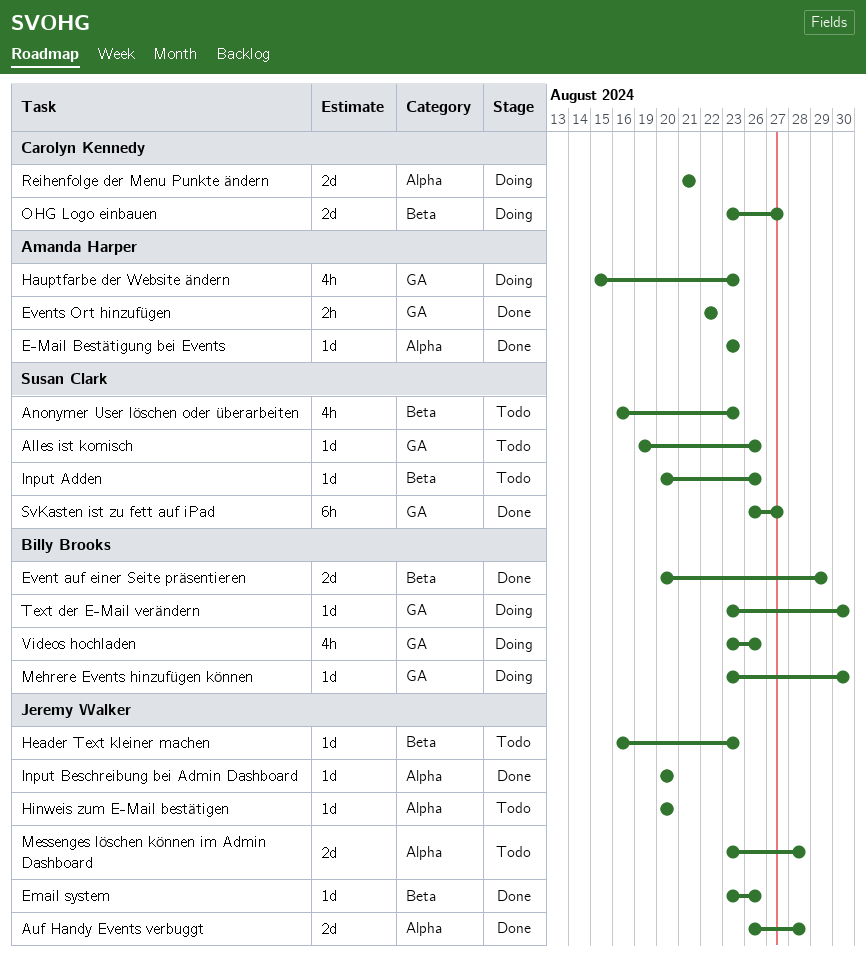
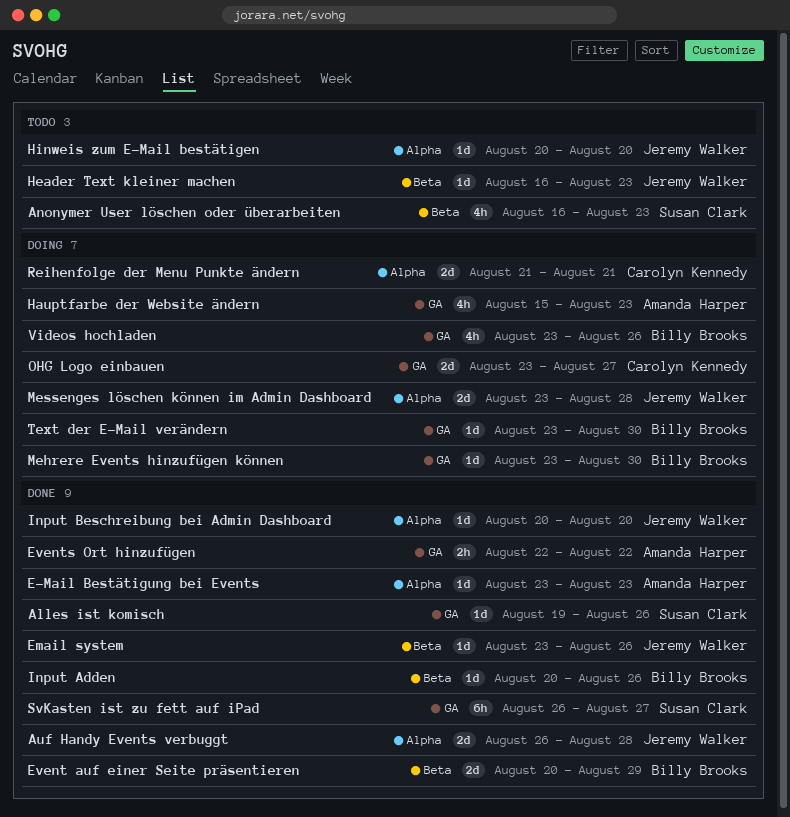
Alles ist komisch, status: Todo -> Done
Input Adden, status: Todo -> Done
Input Adden, owner: Susan Clark -> Billy Brooks
Messenges löschen können im Admin Dashboard, status: Todo -> Doing
OHG Logo einbauen, label: Beta -> GA

